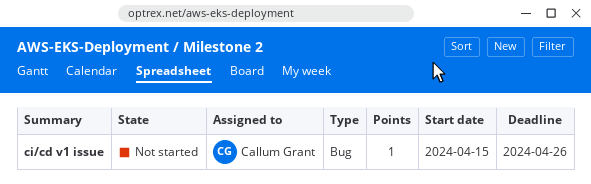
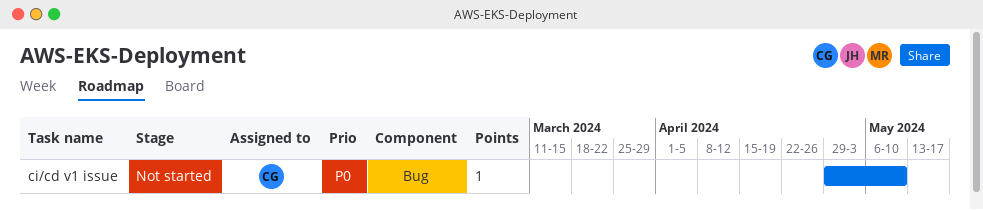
ci/cd v1 issue, start: Apr 15 -> Apr 29
ci/cd v1 issue, due: Apr 26 -> May 10

